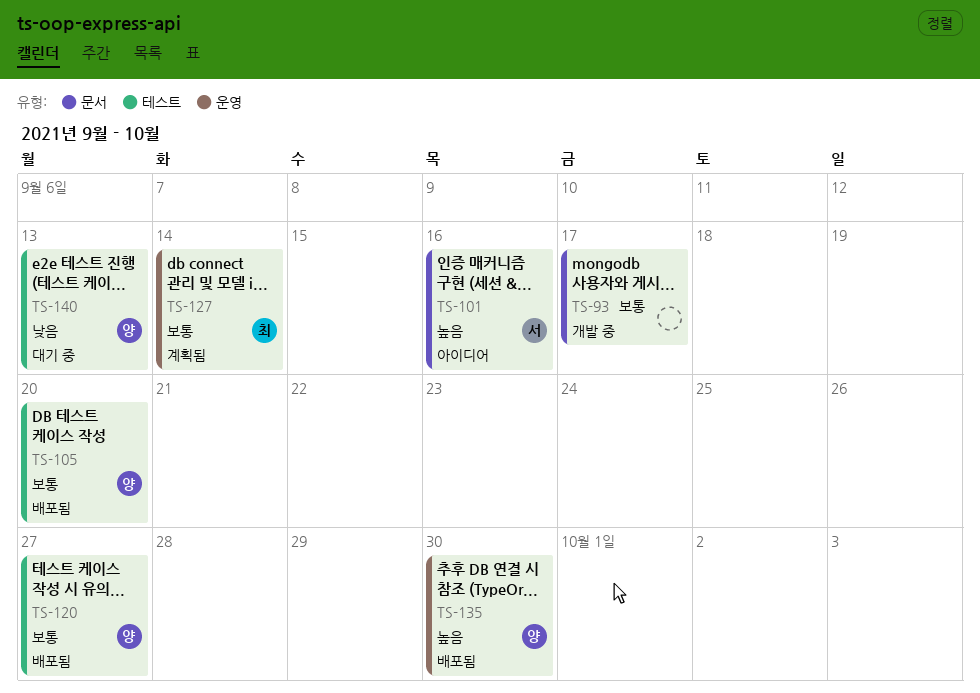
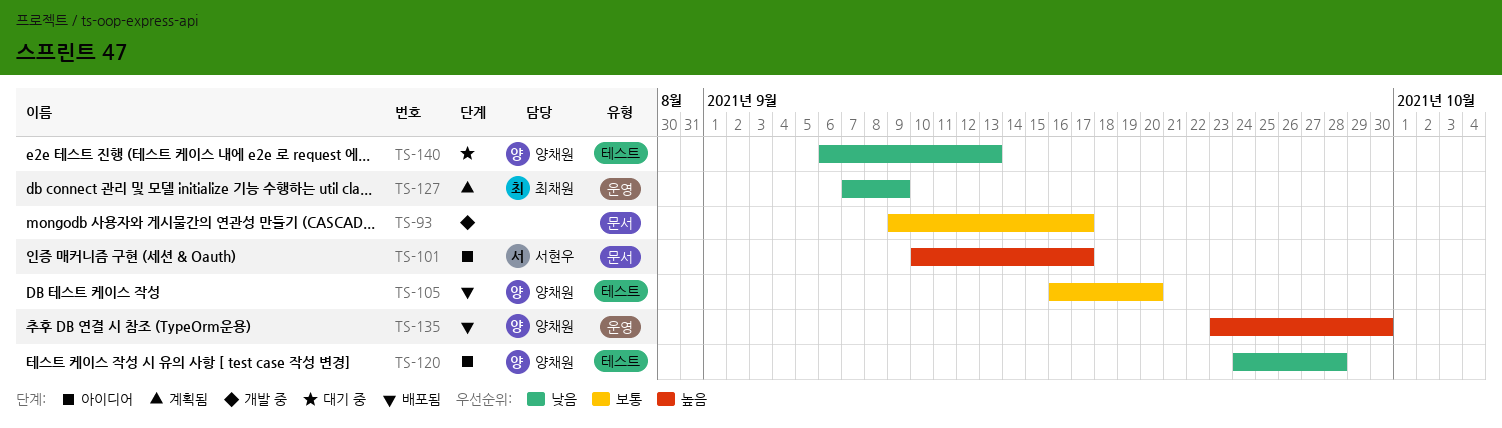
TS-101, due: Sep 16 -> Sep 17
TS-120, status: 배포됨 -> 아이디어
TS-120, priority: 보통 -> 낮음
TS-120, due: Sep 27 -> Sep 28
TS-127, priority: 보통 -> 낮음
TS-127, due: Sep 14 -> Sep 9

